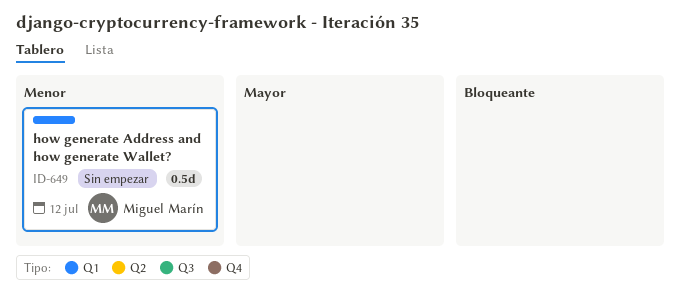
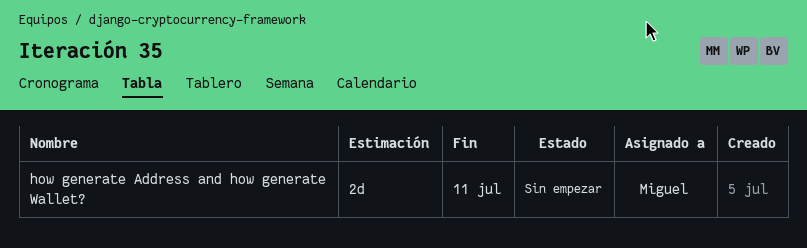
how generate Address and how generate Wallet?, estimate: 0.5d -> 2d
how generate Address and how generate Wallet?, due: Jul 12 -> Jul 11

